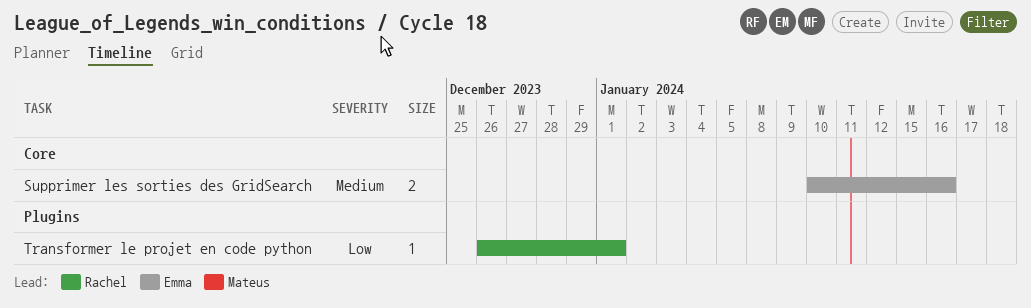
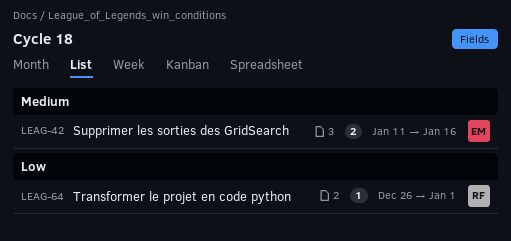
Supprimer les sorties des GridSearch, start: Jan 10 -> Jan 11

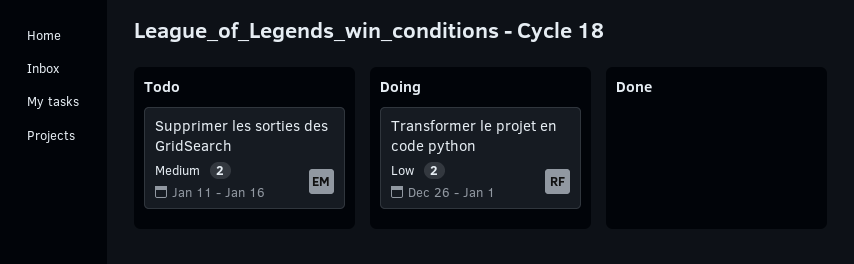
Transformer le projet en code python, estimate: 1 -> 2

